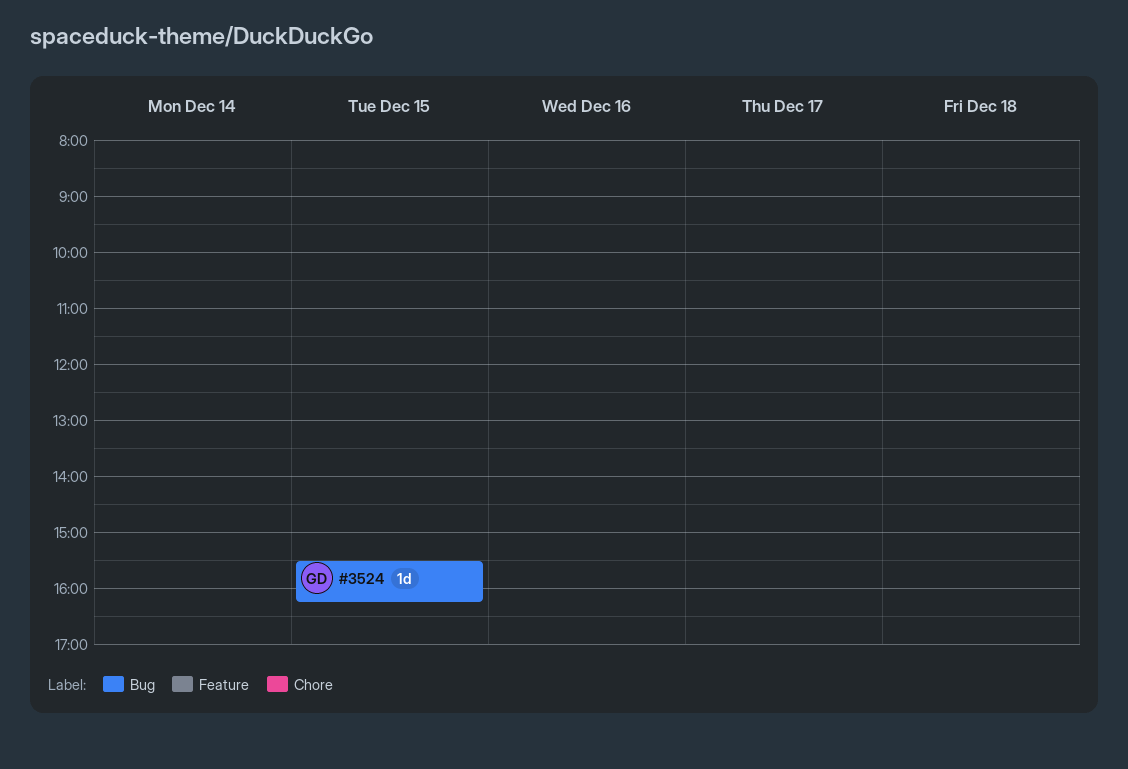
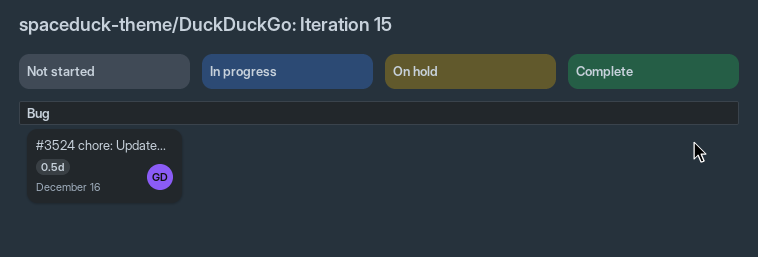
#3524, estimate: 1d -> 0.5d
#3524, day: Dec 15 -> Dec 16

